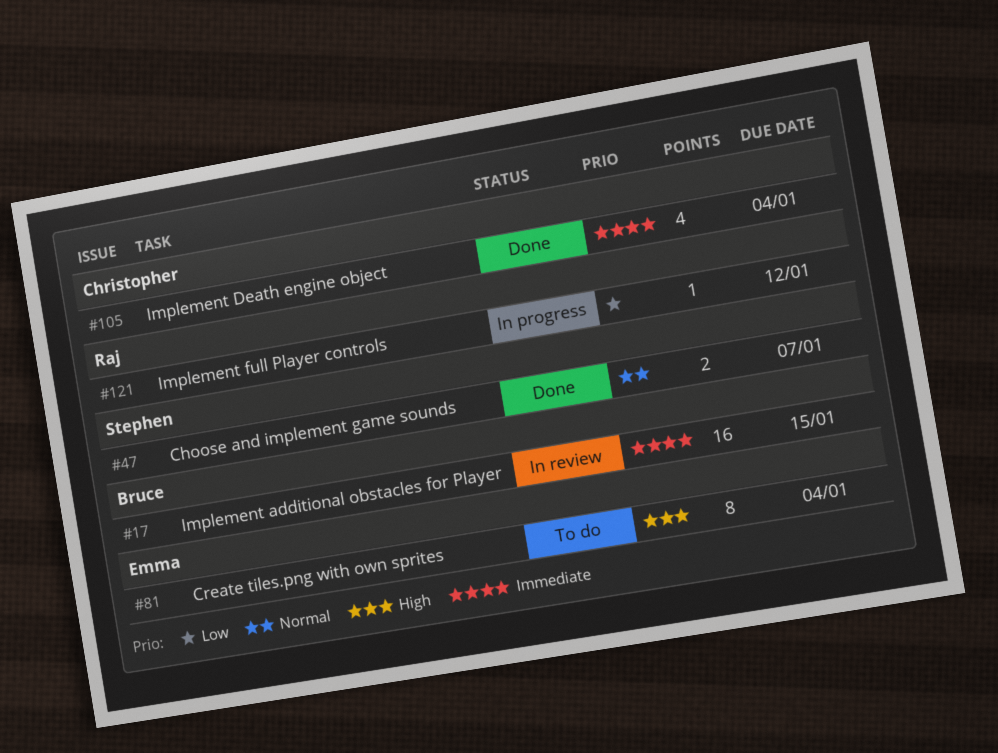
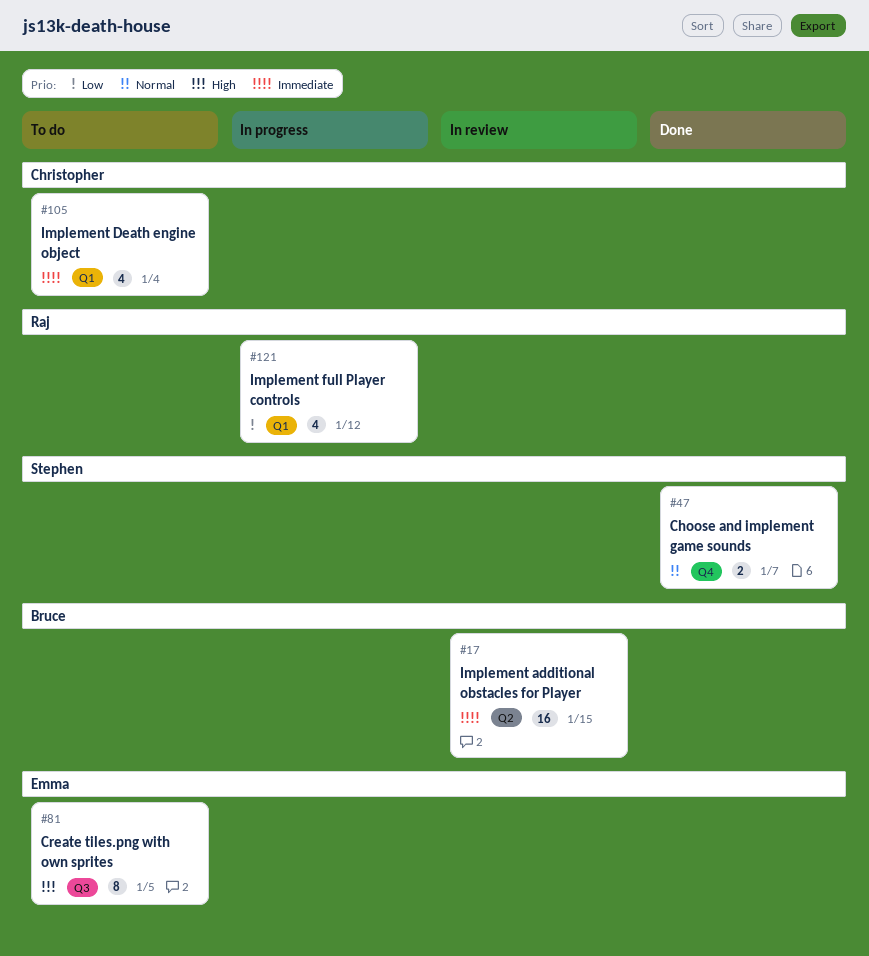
#81, due: Jan 4 -> Jan 5
#105, status: Done -> To do
#121, estimate: 1 -> 4

